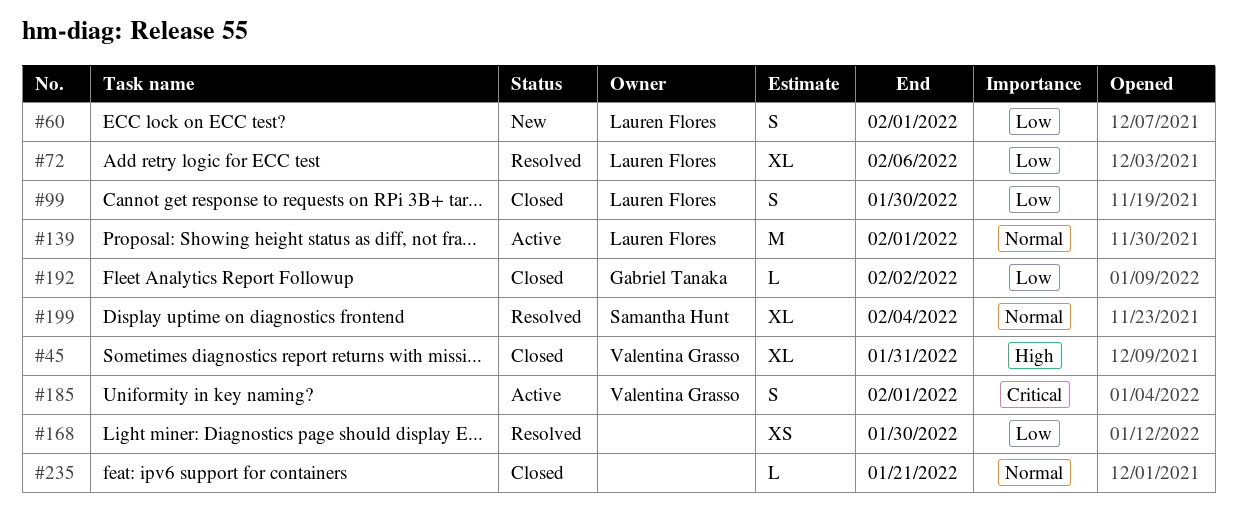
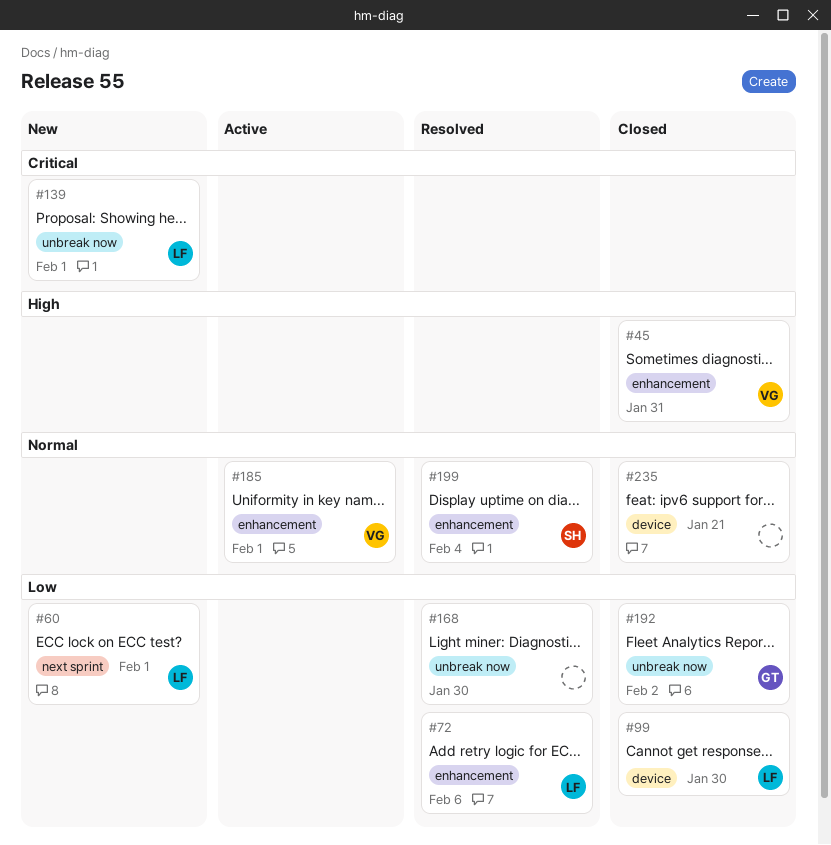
#139, status: Active -> New
#139, priority: Normal -> Critical
#185, priority: Critical -> Normal

